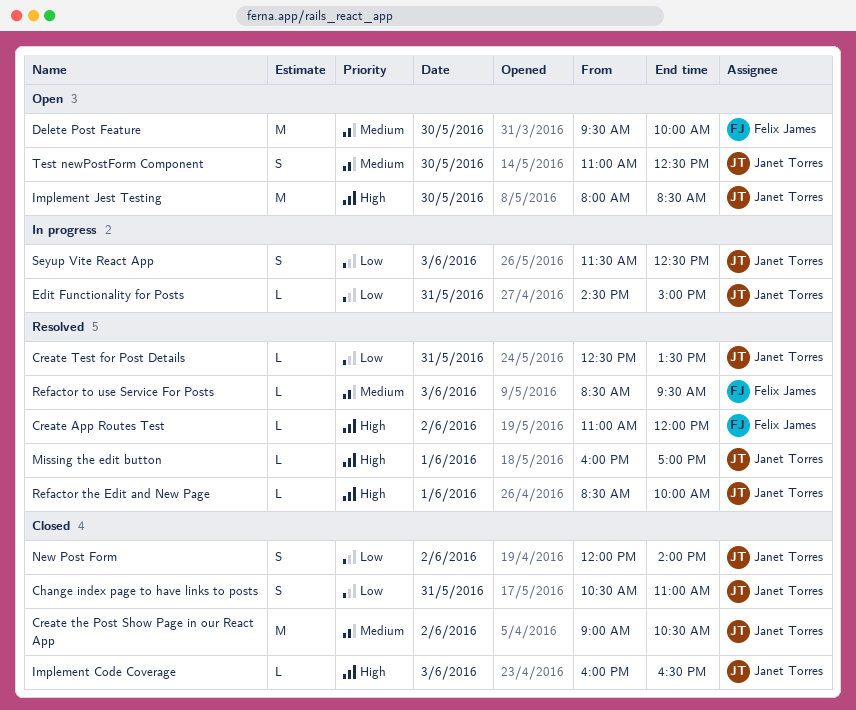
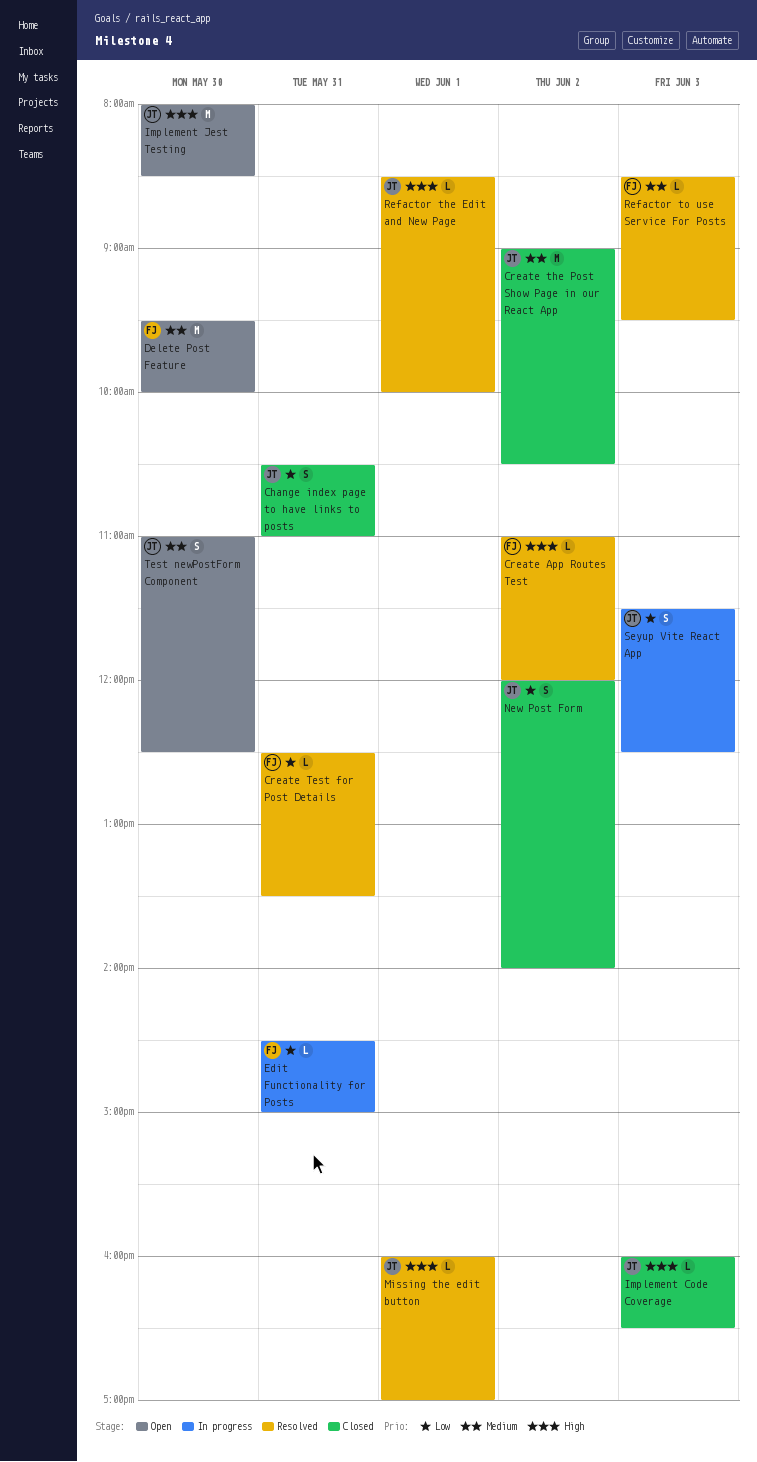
Create Test for Post Details, owner: Janet Torres -> Felix James
Edit Functionality for Posts, owner: Janet Torres -> Felix James

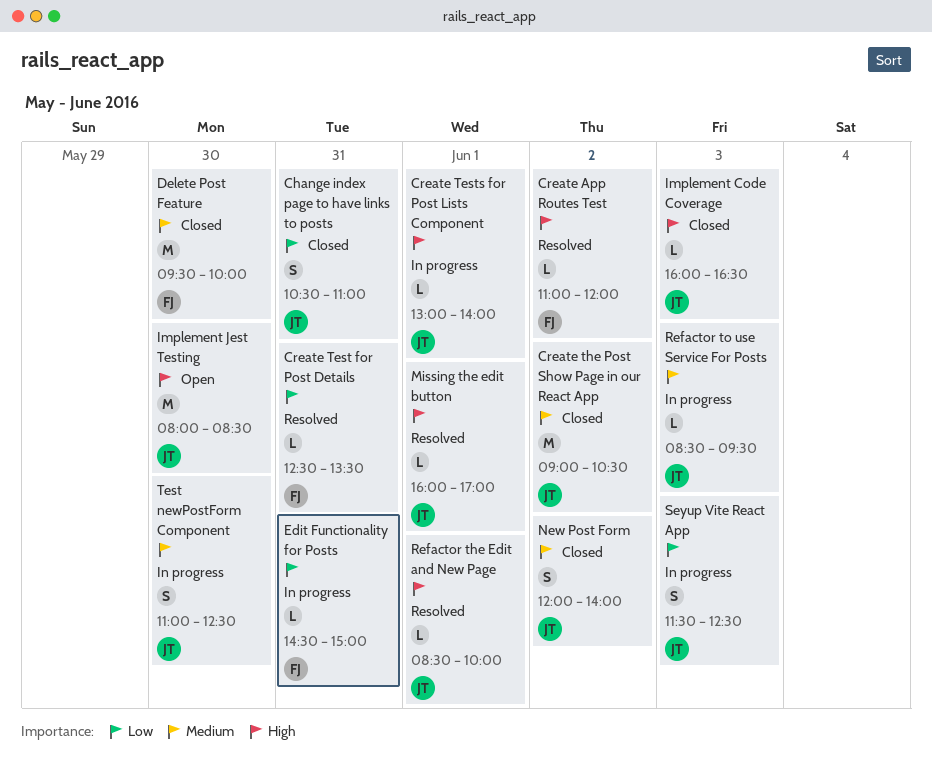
Create Tests for Post Lists Component: none -> present
Delete Post Feature, status: Open -> Closed
New Post Form, priority: Low -> Medium
Refactor to use Service For Posts, status: Resolved -> In progress
Refactor to use Service For Posts, owner: FJ -> JT
Test newPostForm Component, status: Open -> In progress

